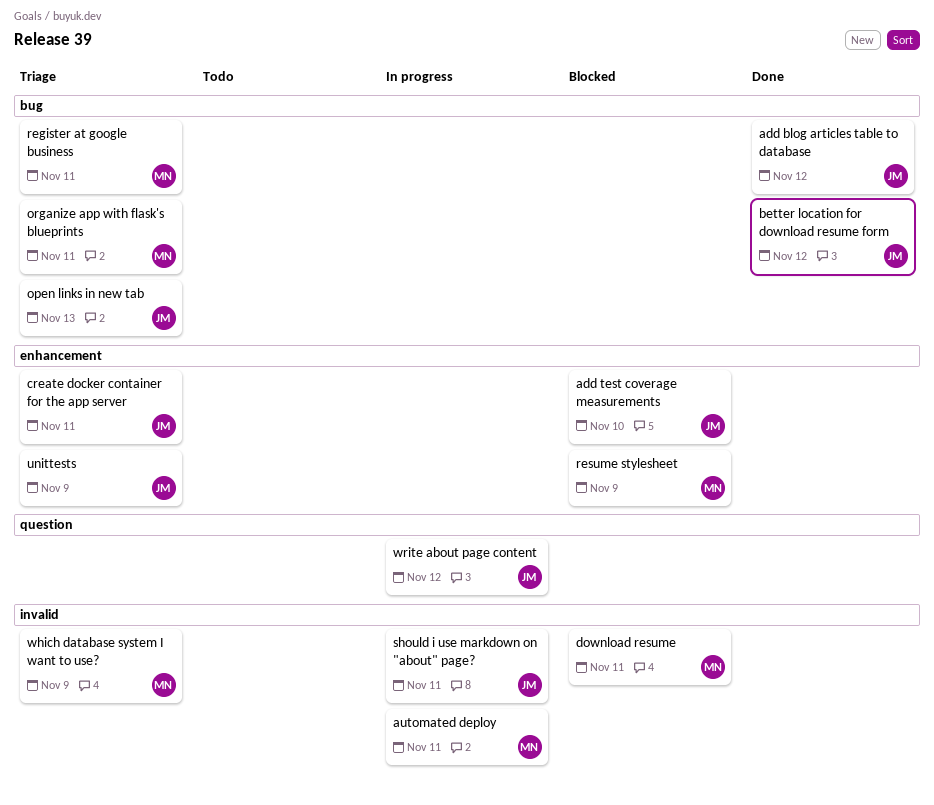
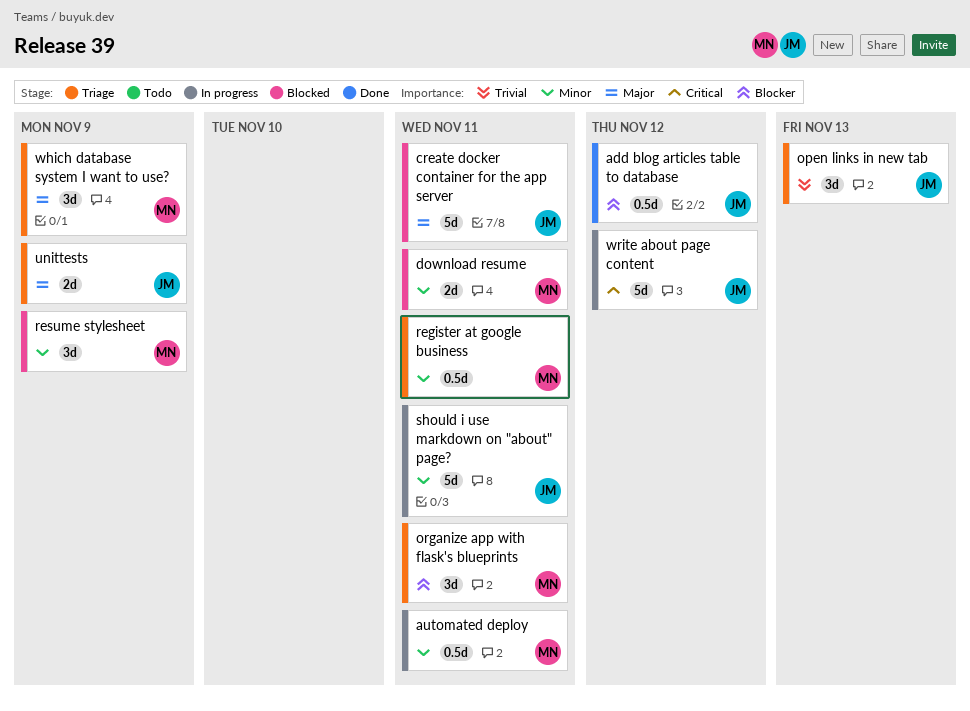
add test coverage measurements: present -> none
better location for download resume form: present -> none
create docker container for the app server, status: Triage -> Blocked

